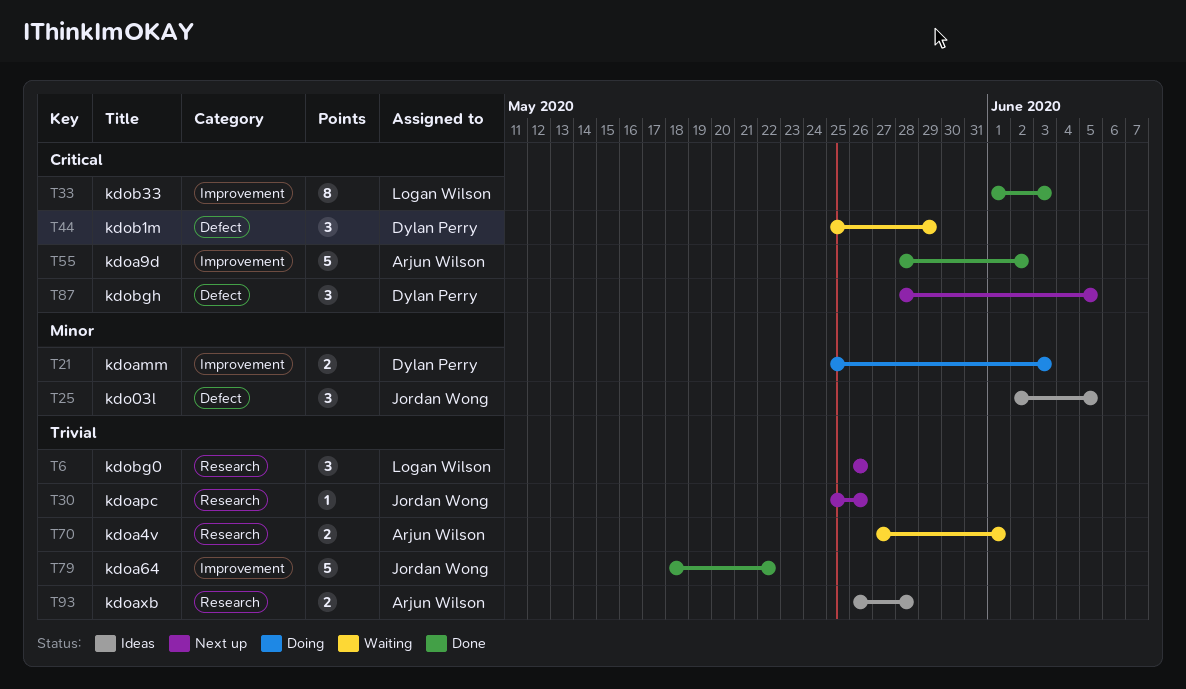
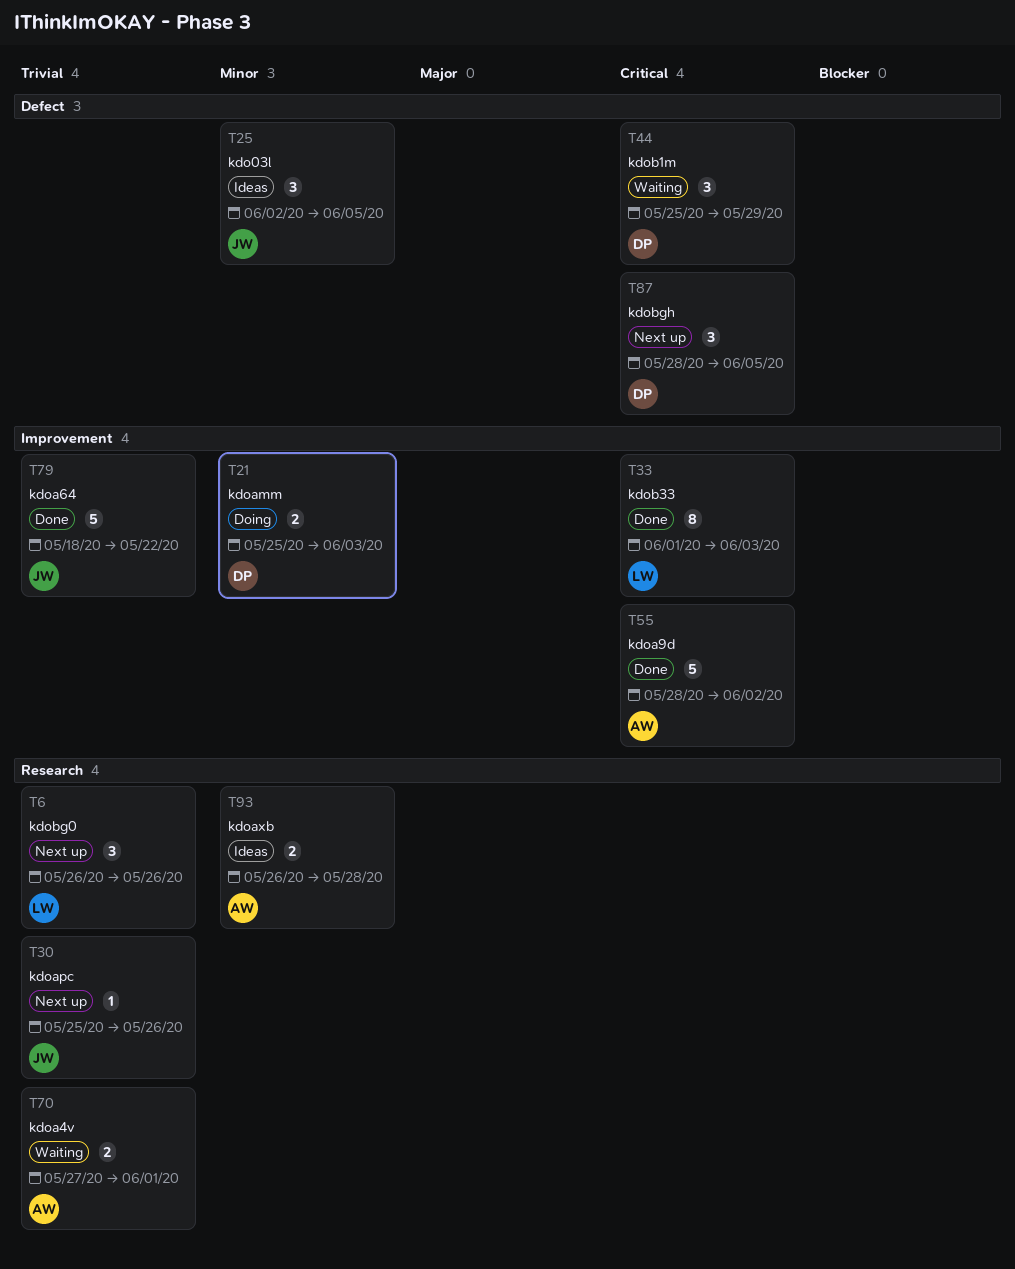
T93, priority: Trivial -> Minor

